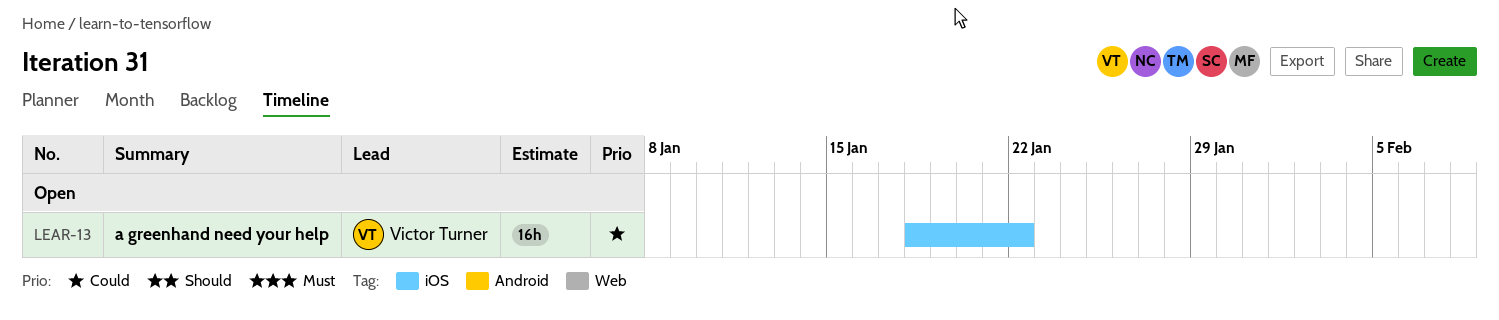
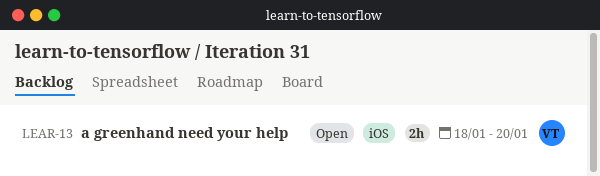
LEAR-13, estimate: 16h -> 2h
LEAR-13, due: Jan 22 -> Jan 20

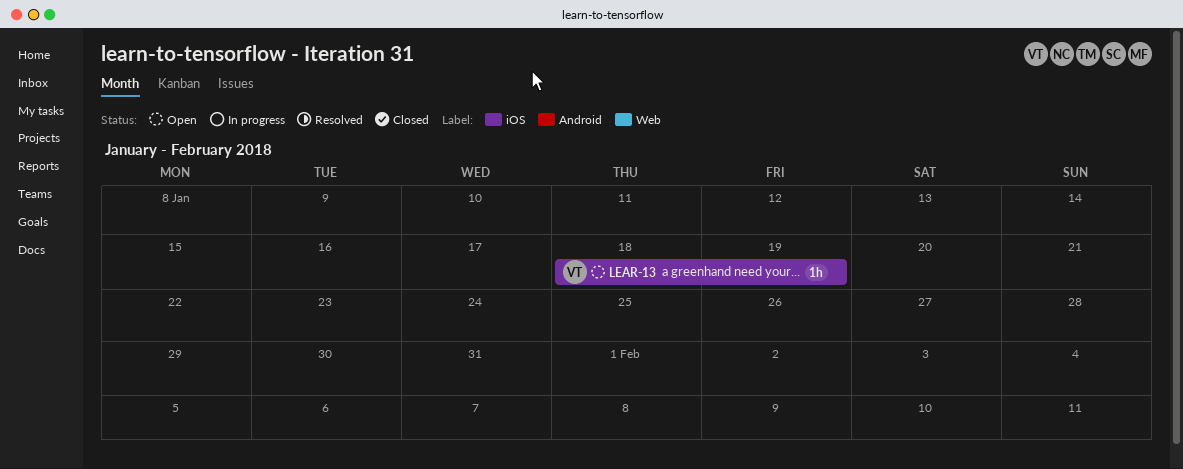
LEAR-13, estimate: 2h -> 1h
LEAR-13, due: Jan 20 -> Jan 19

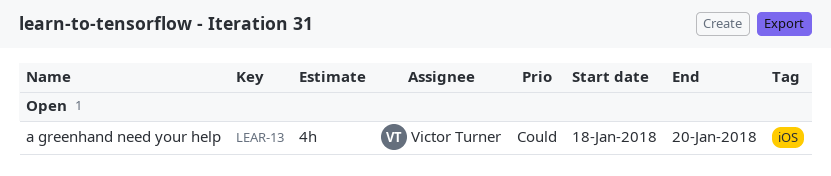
LEAR-13, estimate: 1h -> 4h
LEAR-13, due: Jan 19 -> Jan 20

